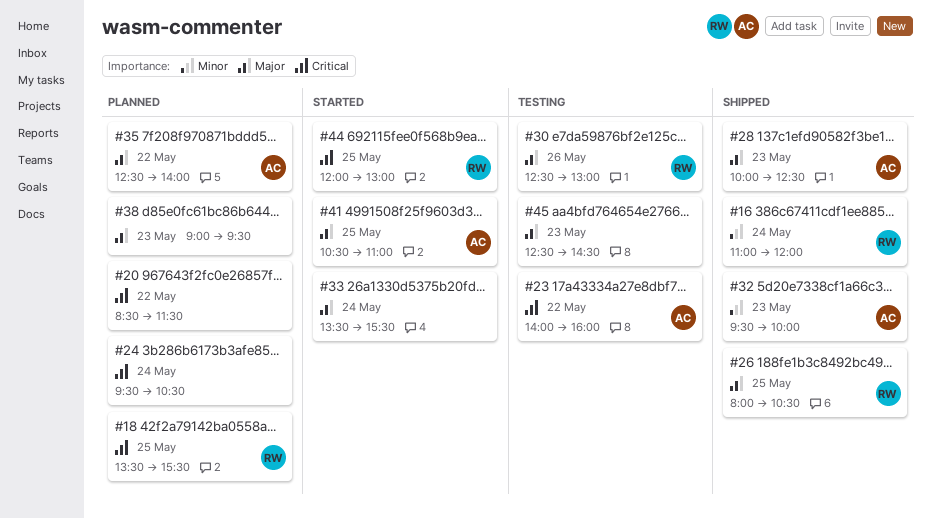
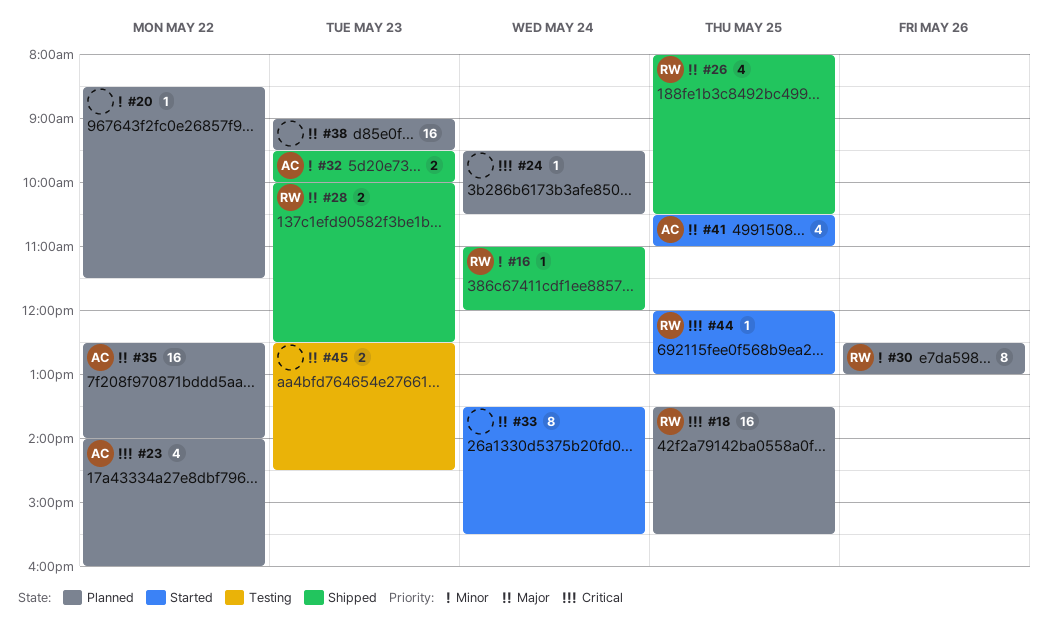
#20, priority: Critical -> Minor
#23, status: Testing -> Planned
#28, owner: AC -> RW
#30, status: Testing -> Planned
#30, priority: Major -> Minor

